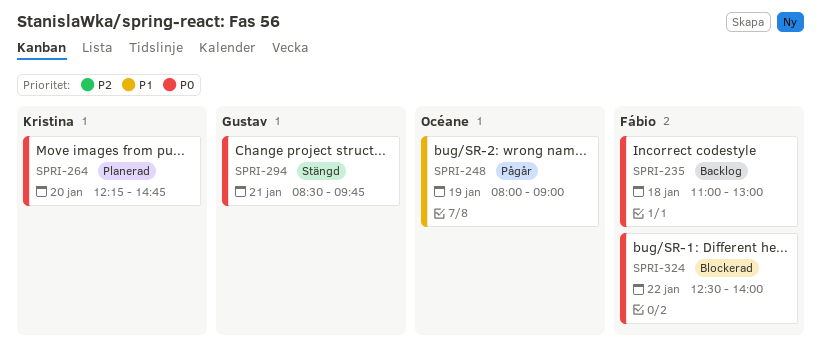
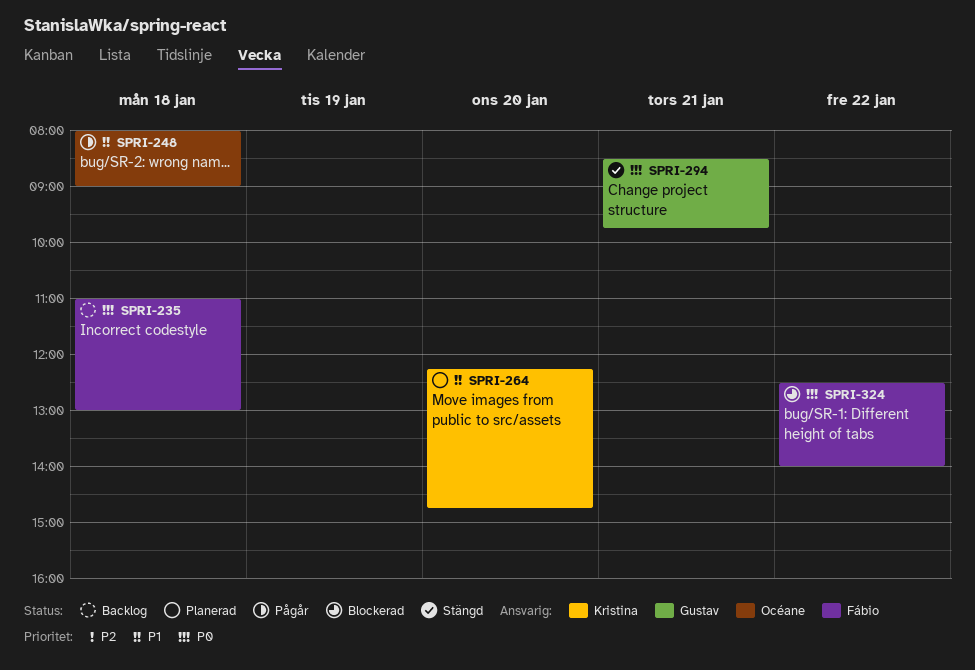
SPRI-248, day: Jan 19 -> Jan 18
SPRI-264, priority: P0 -> P1

